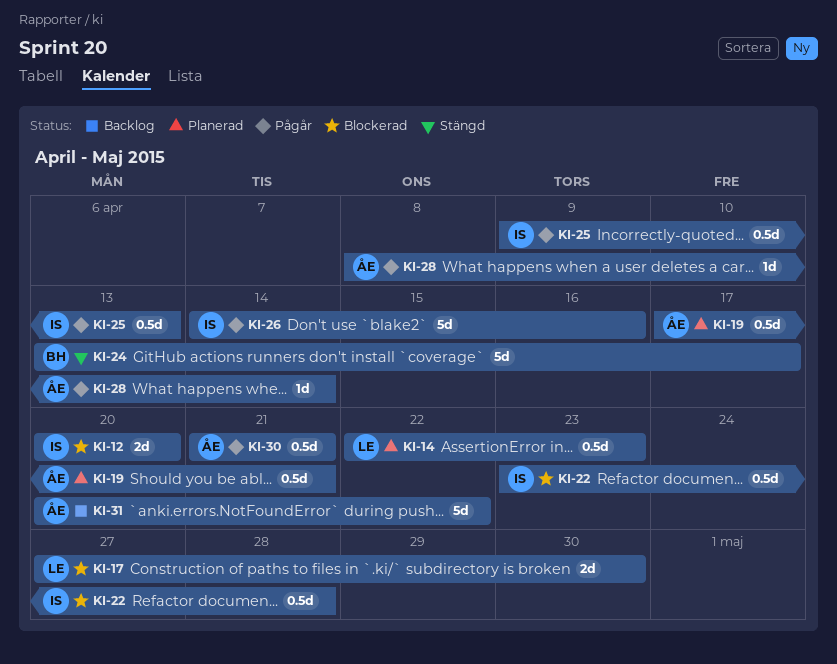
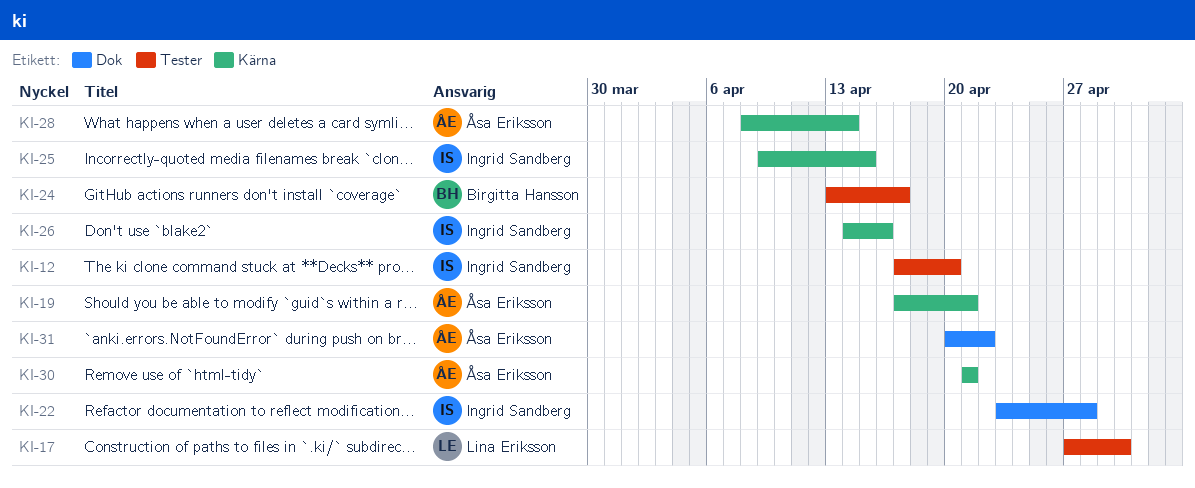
KI-12, start: Apr 20 -> Apr 17
KI-14: present -> none
KI-25, due: Apr 13 -> Apr 15

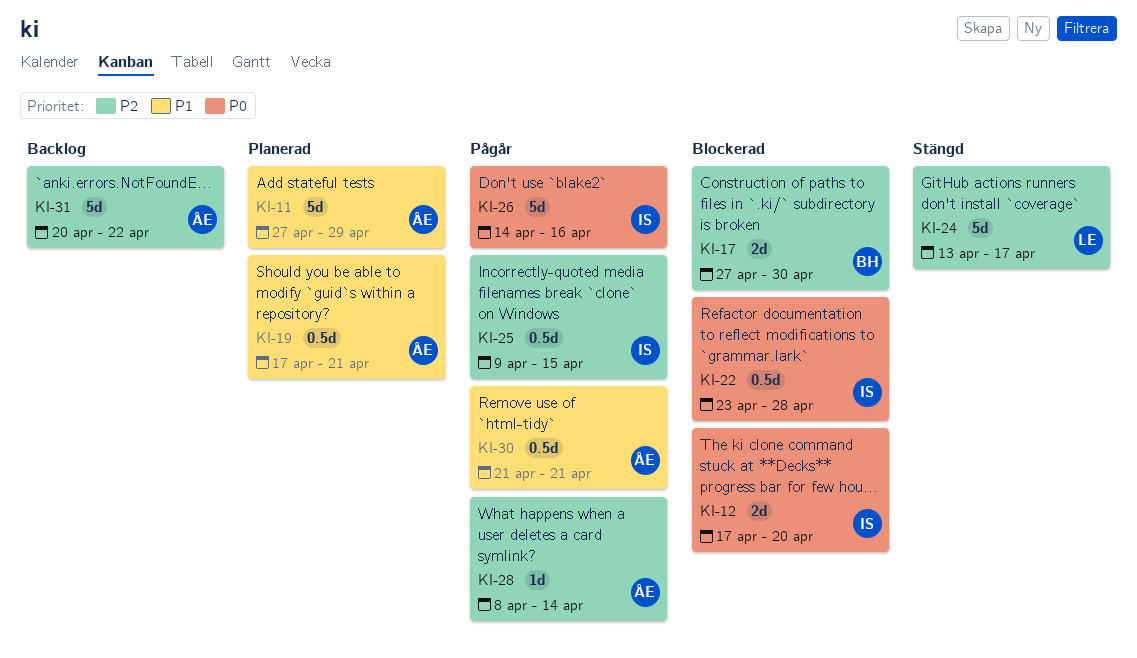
KI-11: none -> present
KI-17, owner: Lina Eriksson -> Birgitta Hansson
KI-24, owner: Birgitta Hansson -> Lina Eriksson

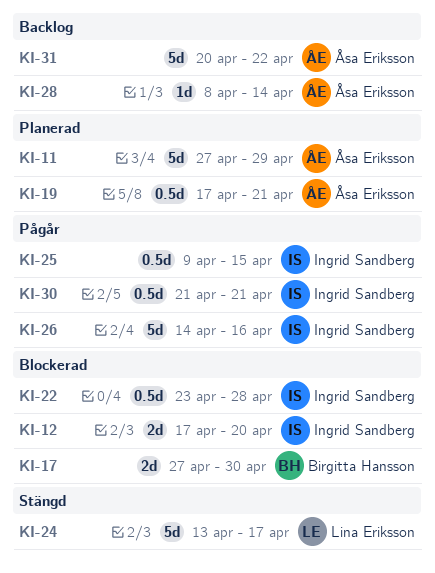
KI-28, status: Pågår -> Backlog
KI-30, owner: Åsa Eriksson -> Ingrid Sandberg

